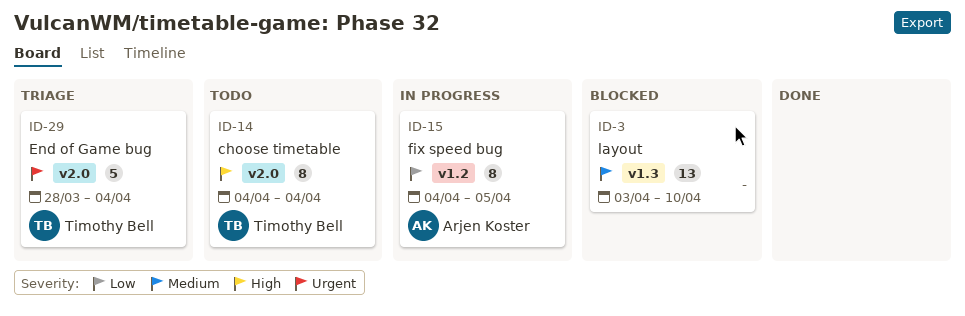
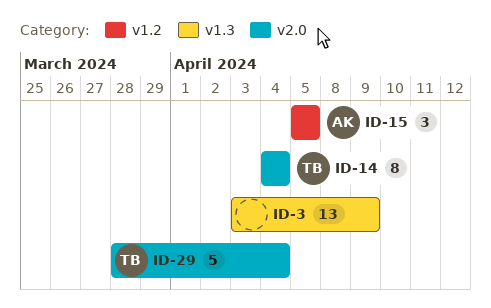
ID-3, due: Apr 10 -> Apr 9
ID-15, estimate: 8 -> 3
ID-15, start: Apr 4 -> Apr 5

